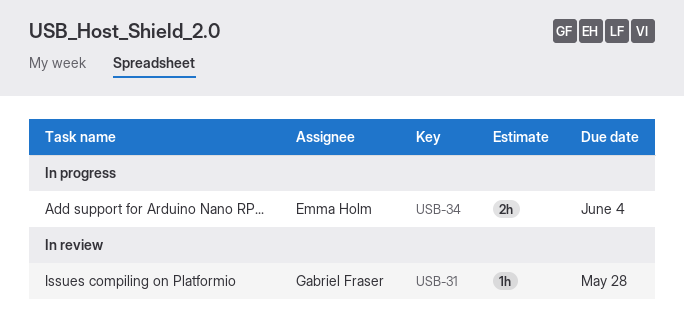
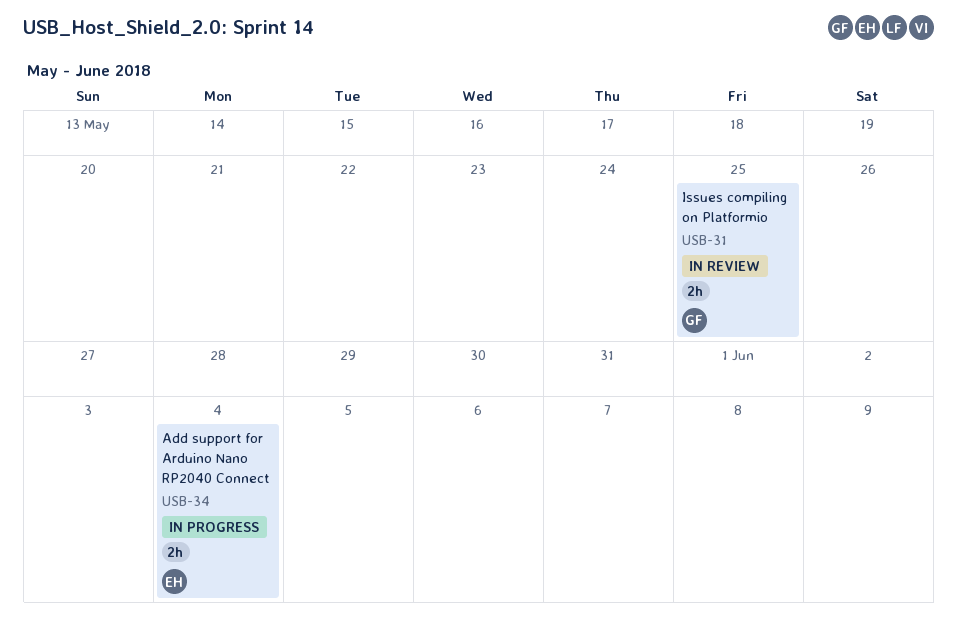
USB-31, estimate: 1h -> 2h
USB-31, due: May 28 -> May 25

